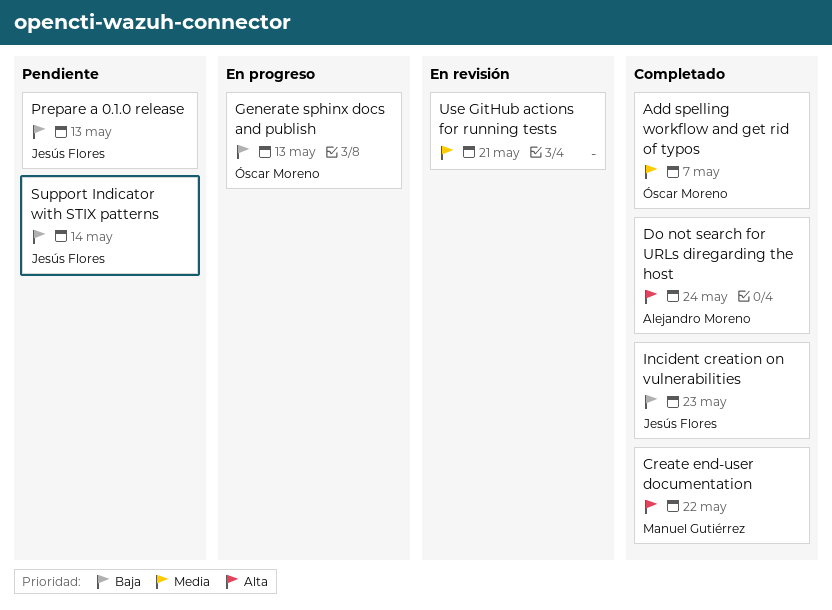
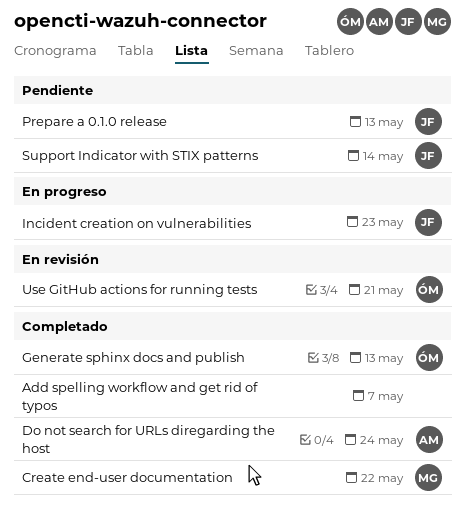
Add spelling workflow and get rid of typos, owner: Óscar Moreno -> none
Generate sphinx docs and publish, status: En progreso -> Completado
Incident creation on vulnerabilities, status: Completado -> En progreso
Use GitHub actions for running tests, owner: none -> Óscar Moreno

